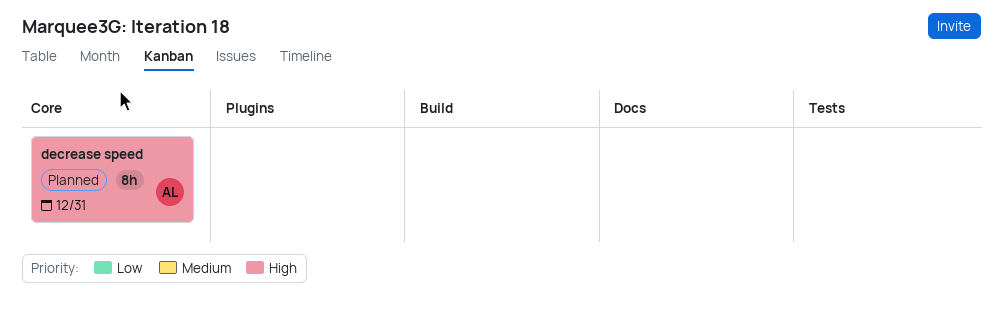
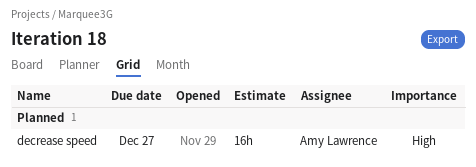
decrease speed, estimate: 8h -> 16h
decrease speed, due: Dec 31 -> Dec 27

